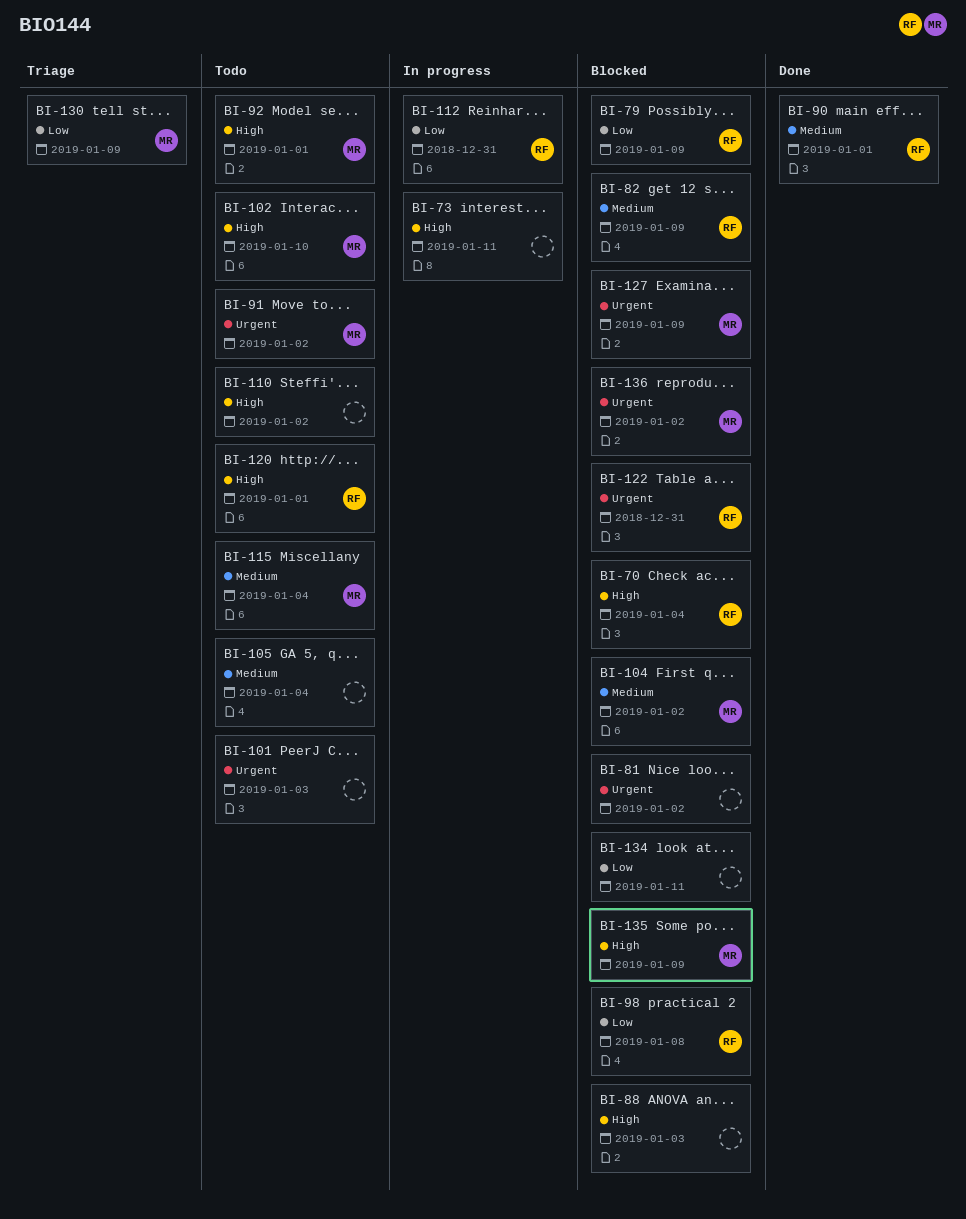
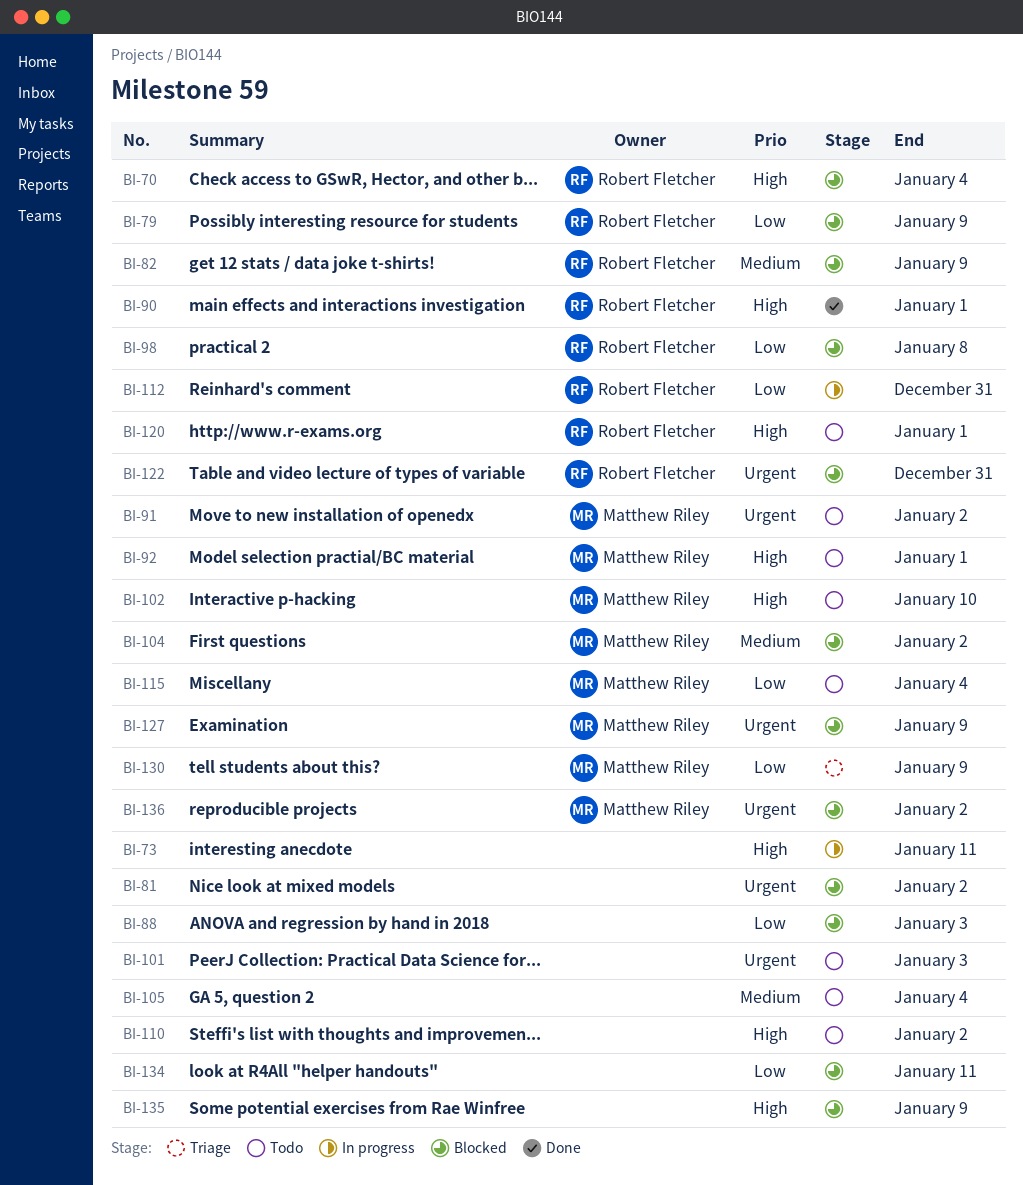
BI-88, priority: High -> Low
BI-90, priority: Medium -> High
BI-115, priority: Medium -> Low
BI-135, owner: Matthew Riley -> none

